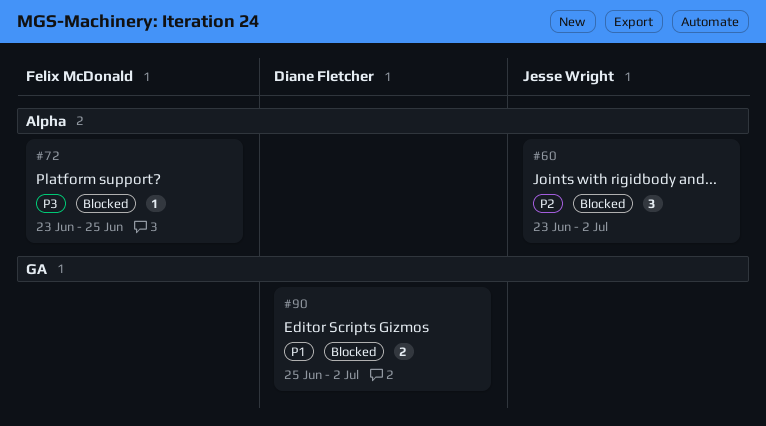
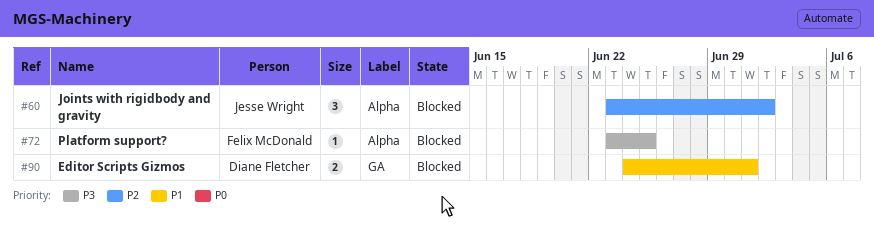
#90, start: Jun 25 -> Jun 24
#90, due: Jul 2 -> Jul 1

